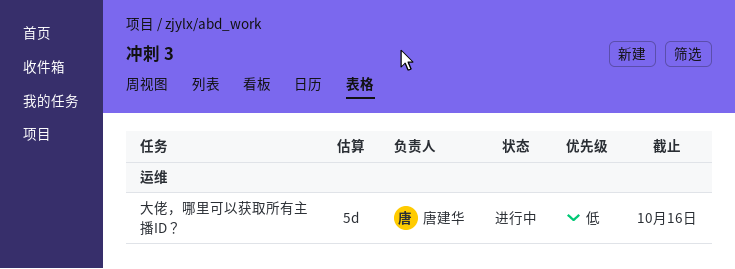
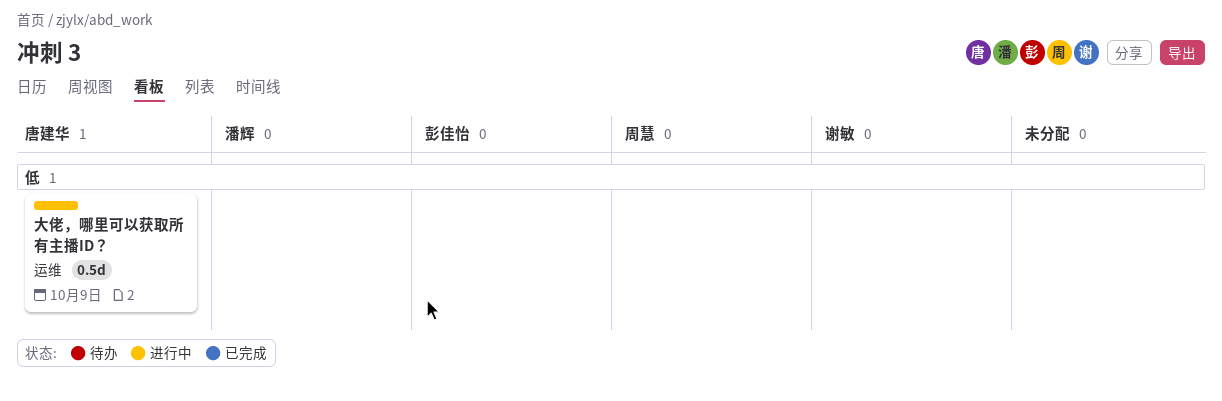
大佬，哪里可以获取所有主播ID？, estimate: 5d -> 0.5d
大佬，哪里可以获取所有主播ID？, due: Oct 16 -> Oct 9

